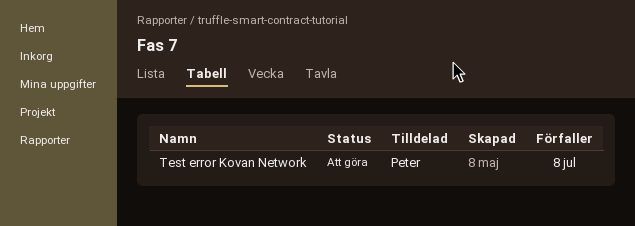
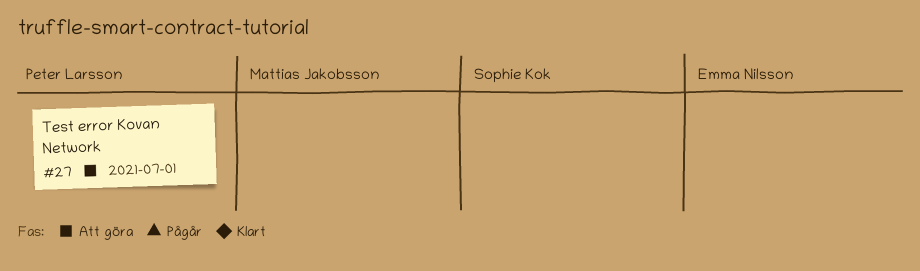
Test error Kovan Network, due: Jul 8 -> Jul 1

